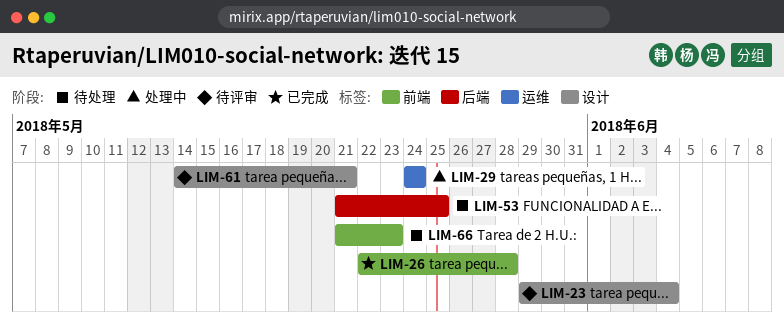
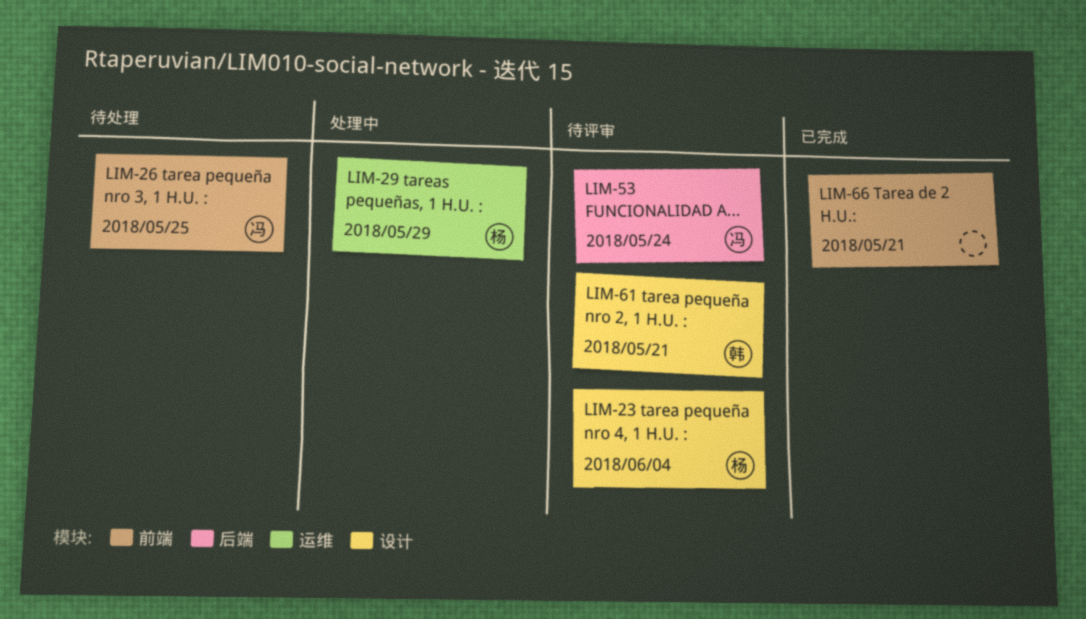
LIM-26, status: 已完成 -> 待处理
LIM-26, due: May 28 -> May 25
LIM-29, due: May 24 -> May 29
LIM-53, status: 待处理 -> 待评审
LIM-53, due: May 25 -> May 24
LIM-66, status: 待处理 -> 已完成
LIM-66, due: May 23 -> May 21

